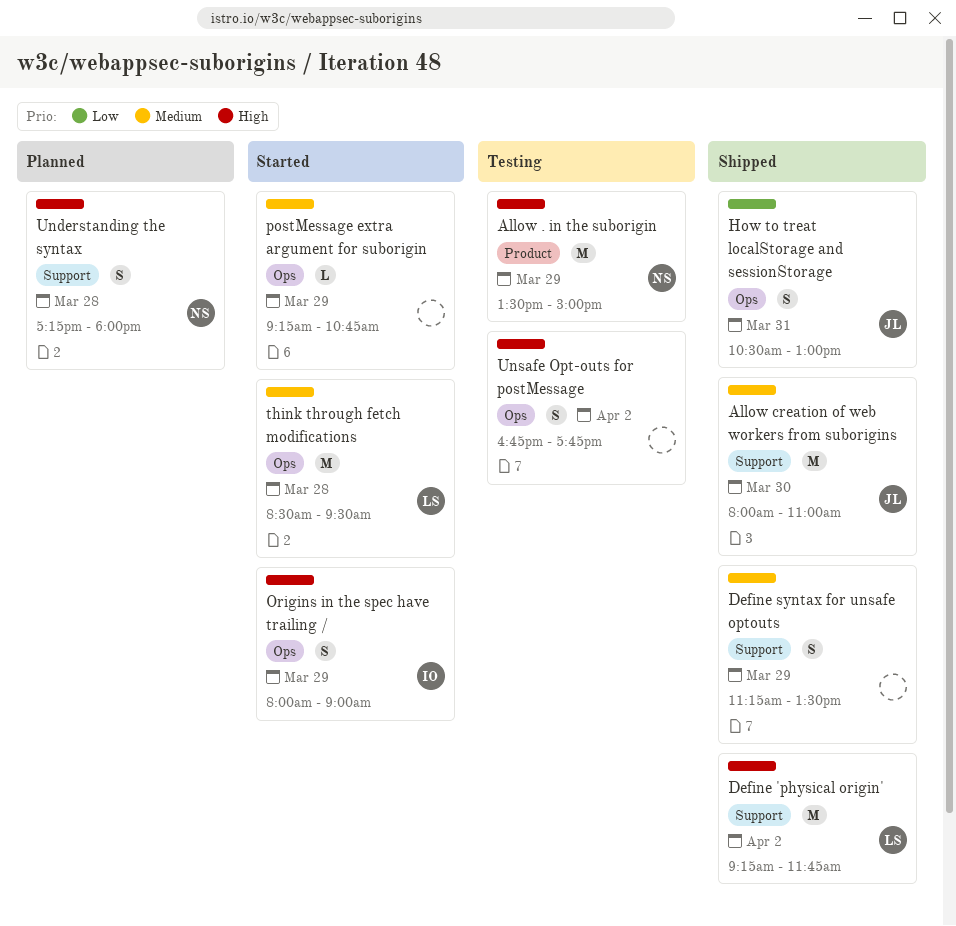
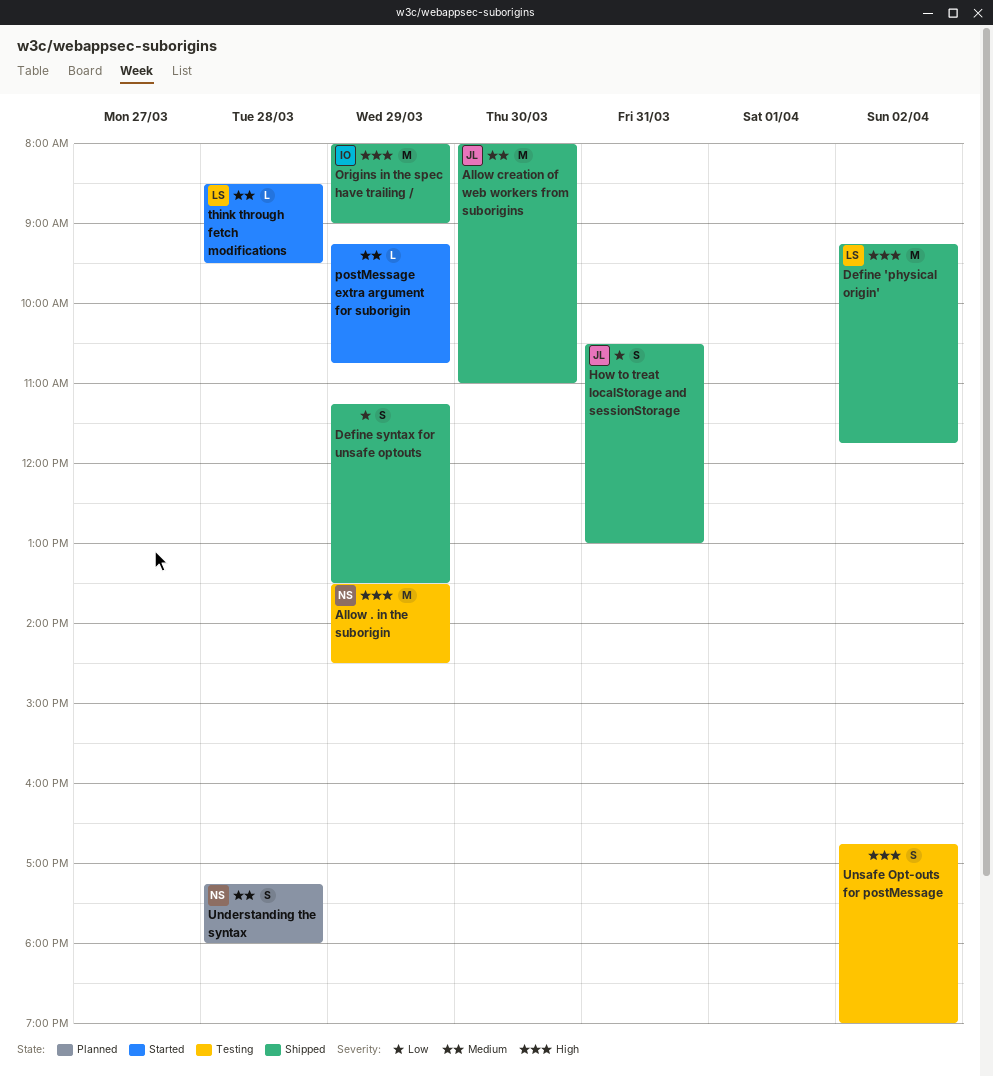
Allow . in the suborigin, ends: 15:00 -> 14:30
Define syntax for unsafe optouts, priority: Medium -> Low
Origins in the spec have trailing /, status: Started -> Shipped
Origins in the spec have trailing /, estimate: S -> M
think through fetch modifications, estimate: M -> L
Understanding the syntax, priority: High -> Medium
Unsafe Opt-outs for postMessage, ends: 17:45 -> 19:00

